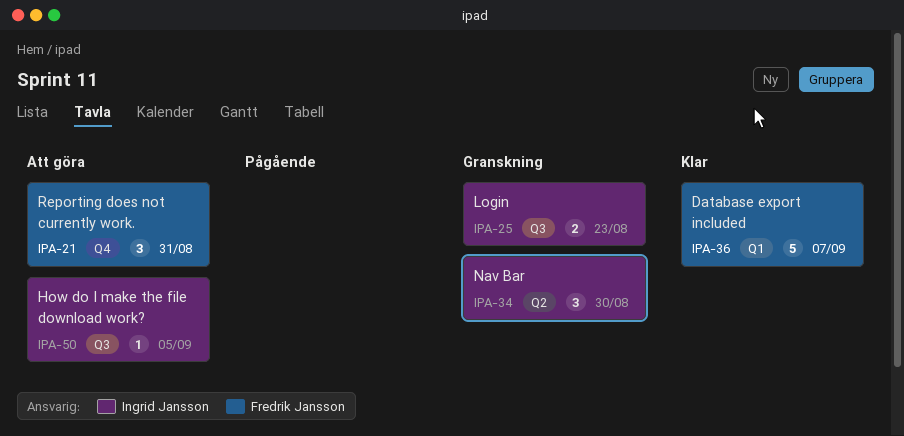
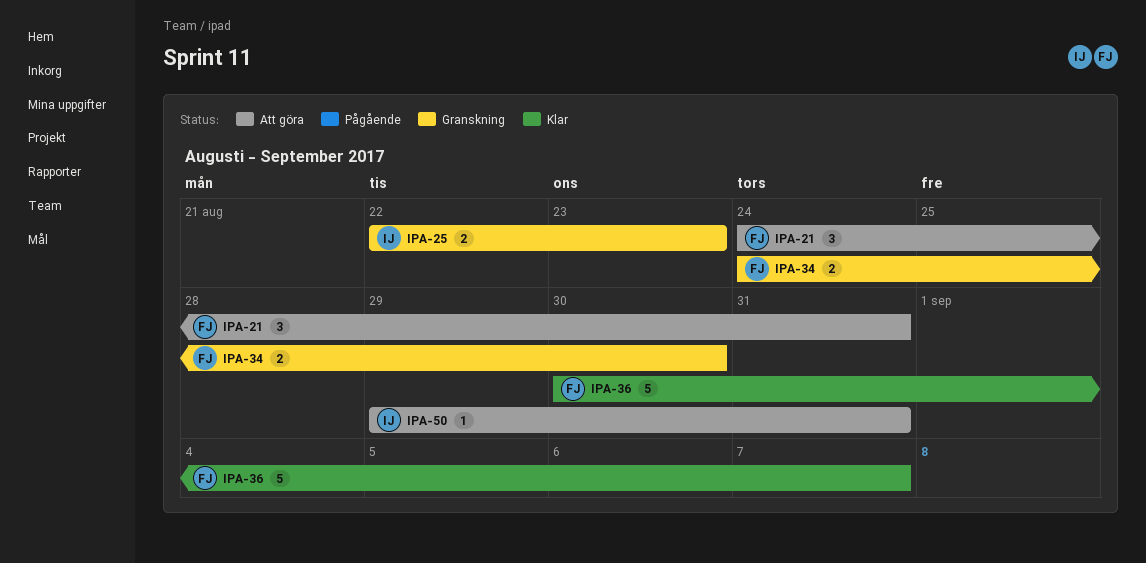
IPA-34, owner: Ingrid Jansson -> Fredrik Jansson
IPA-34, estimate: 3 -> 2
IPA-50, due: Sep 5 -> Aug 31

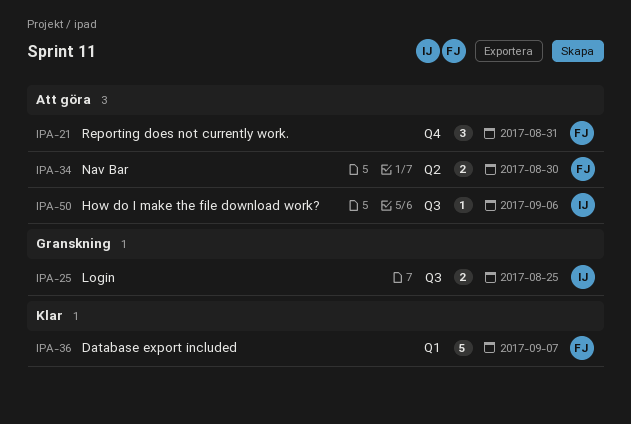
IPA-25, due: Aug 23 -> Aug 25
IPA-34, status: Granskning -> Att göra
IPA-50, due: Aug 31 -> Sep 6

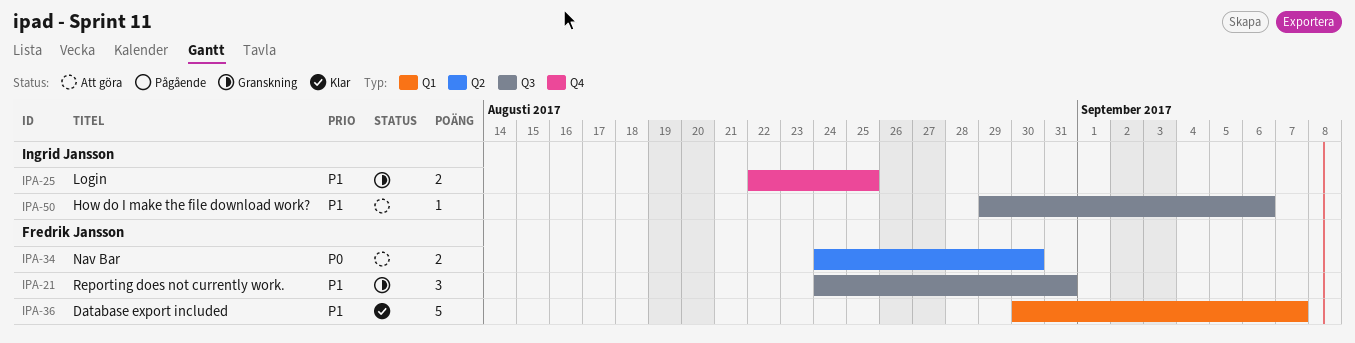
IPA-21, status: Att göra -> Granskning
IPA-21, label: Q4 -> Q3
IPA-25, label: Q3 -> Q4

